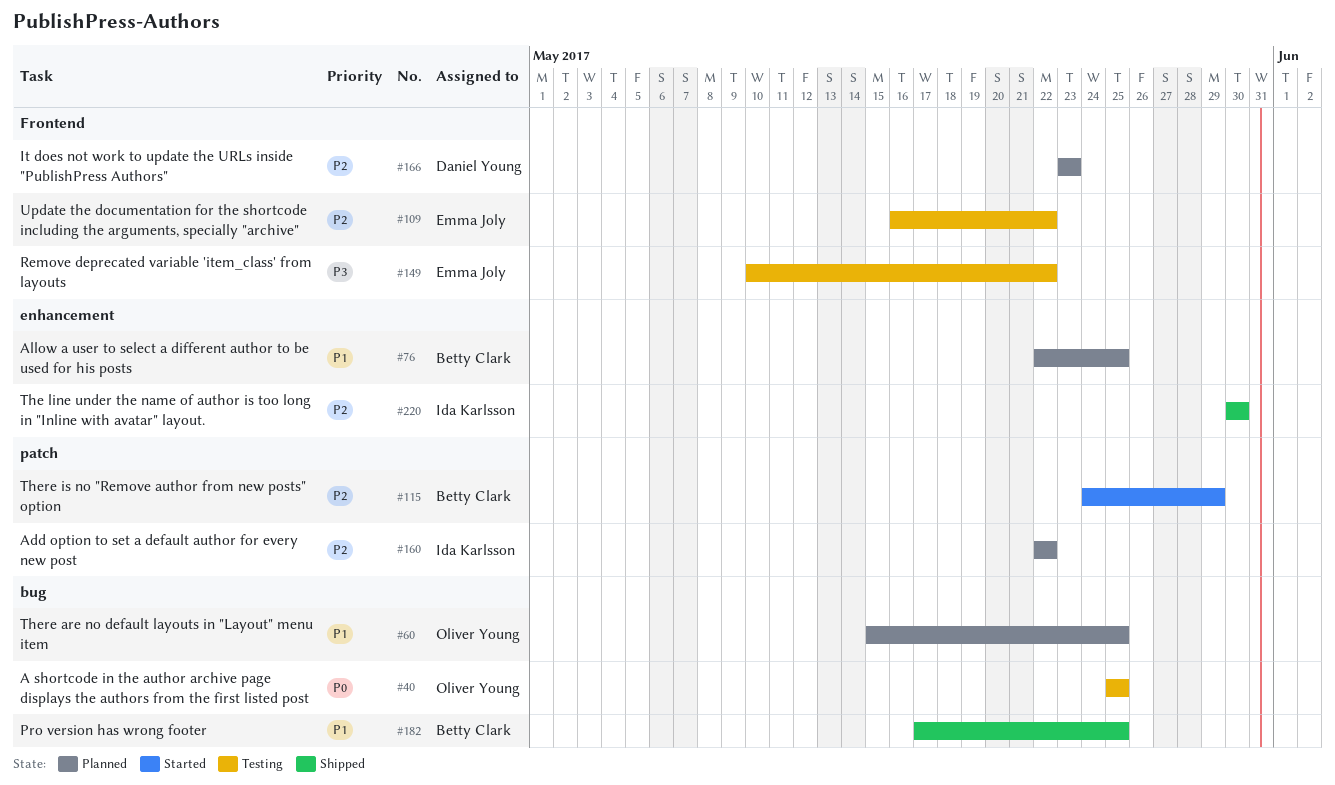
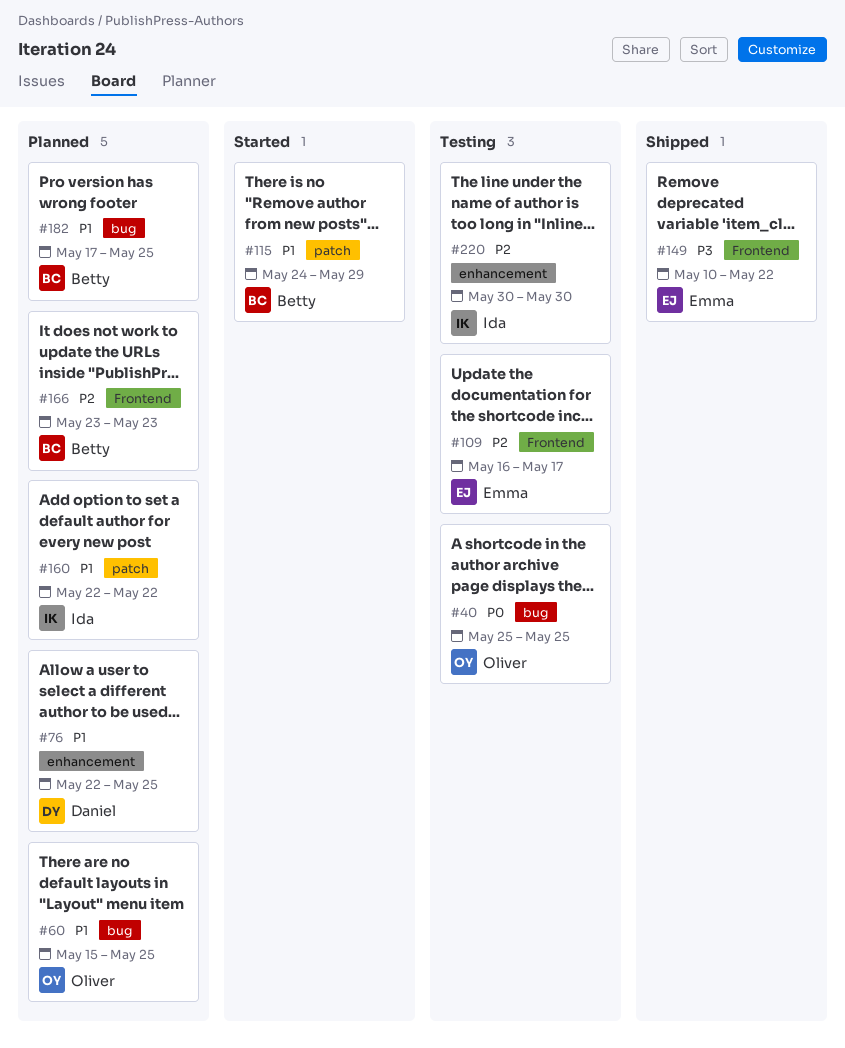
#76, owner: Betty Clark -> Daniel Young
#109, due: May 22 -> May 17
#115, priority: P2 -> P1
#149, status: Testing -> Shipped
#160, priority: P2 -> P1
#166, owner: Daniel Young -> Betty Clark
#182, status: Shipped -> Planned
#220, status: Shipped -> Testing

